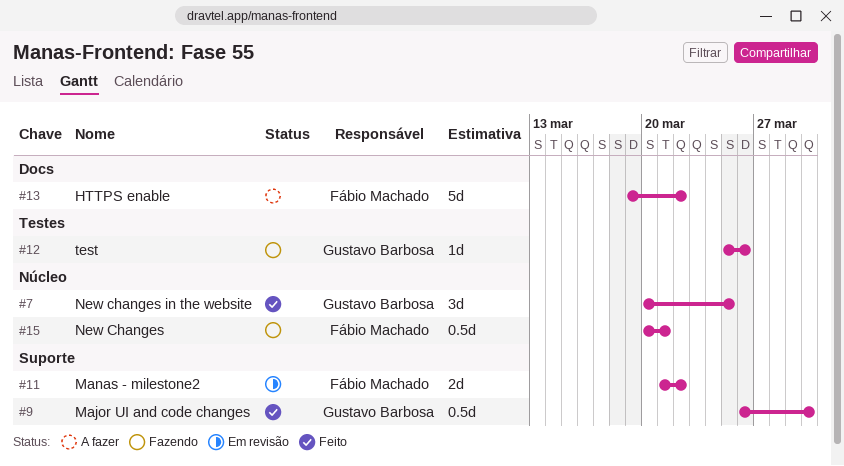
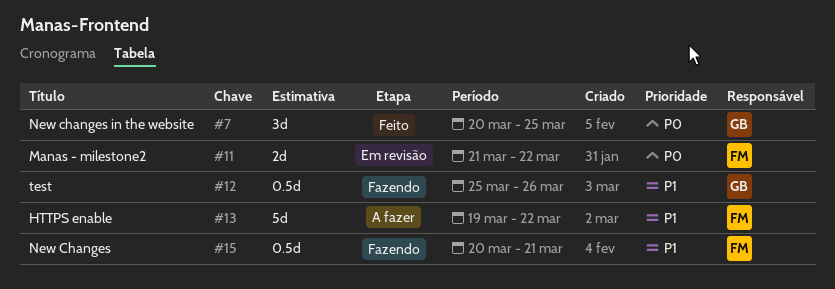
#9: present -> none
#12, estimate: 1d -> 0.5d

